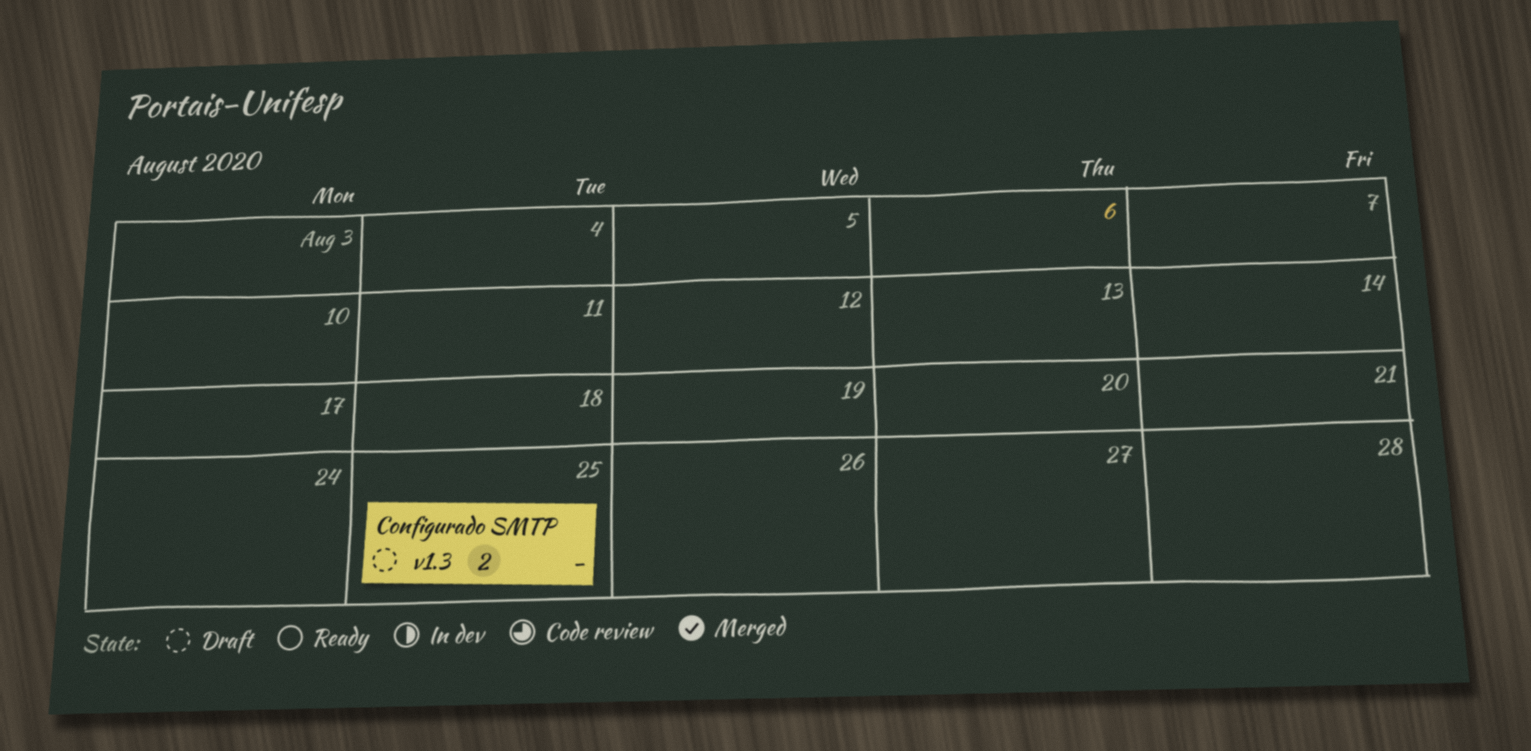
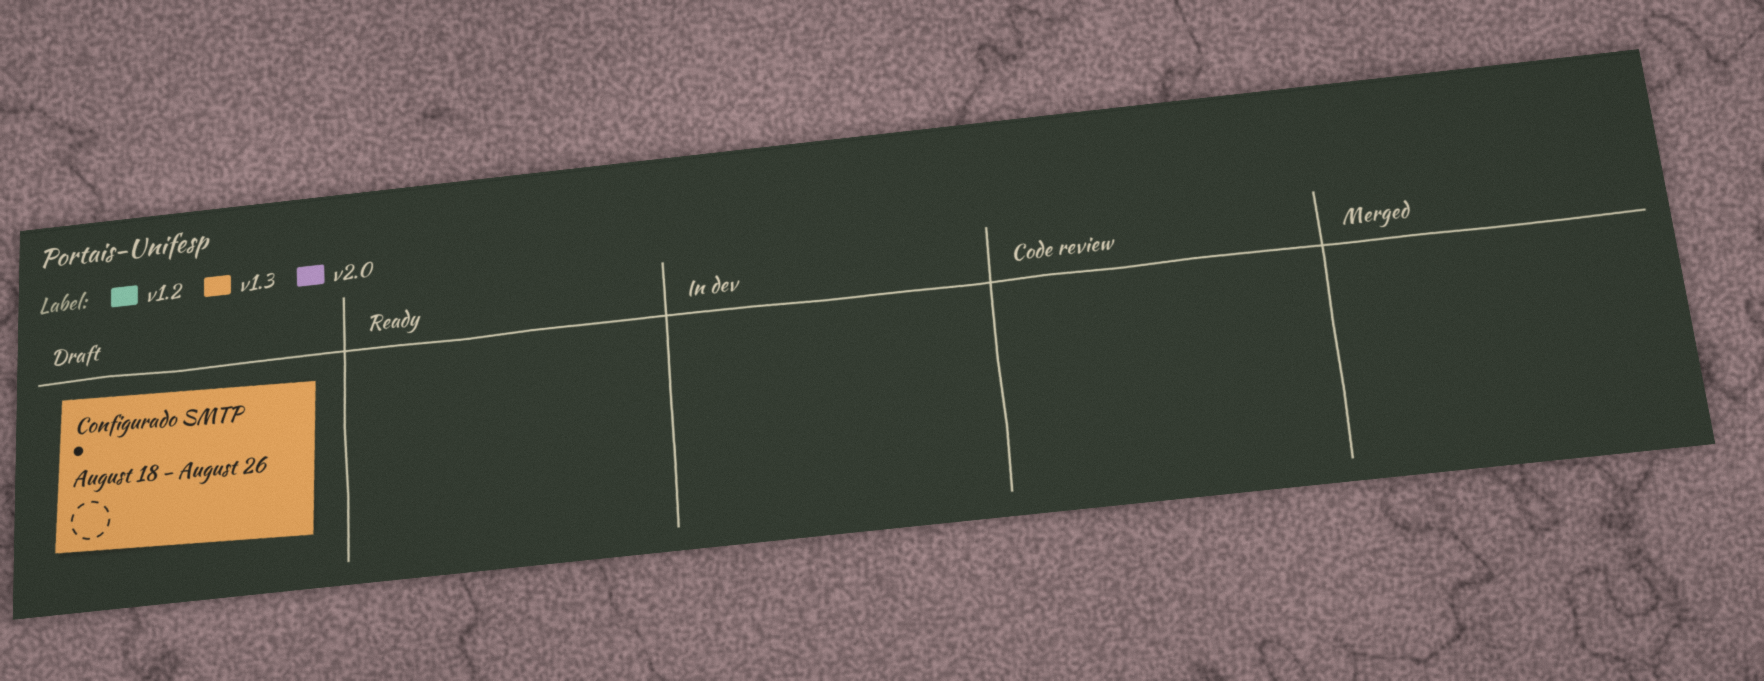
Configurado SMTP, estimate: 2 -> 1
Configurado SMTP, due: Aug 25 -> Aug 26

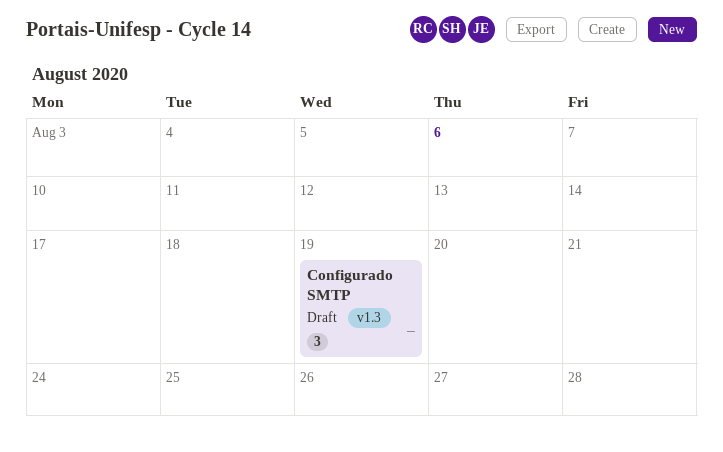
Configurado SMTP, estimate: 1 -> 3
Configurado SMTP, due: Aug 26 -> Aug 19

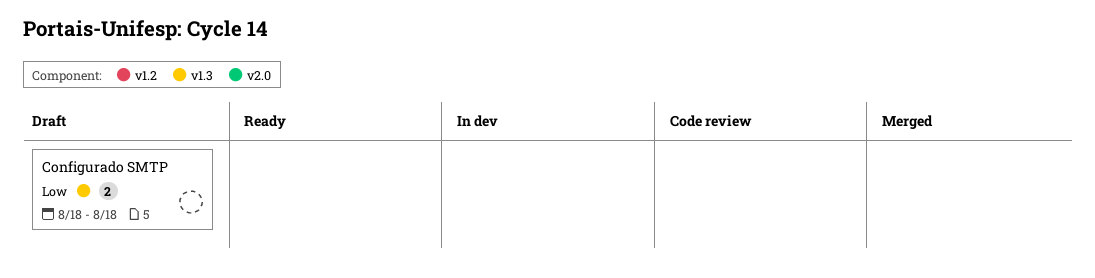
Configurado SMTP, estimate: 3 -> 2
Configurado SMTP, due: Aug 19 -> Aug 18

